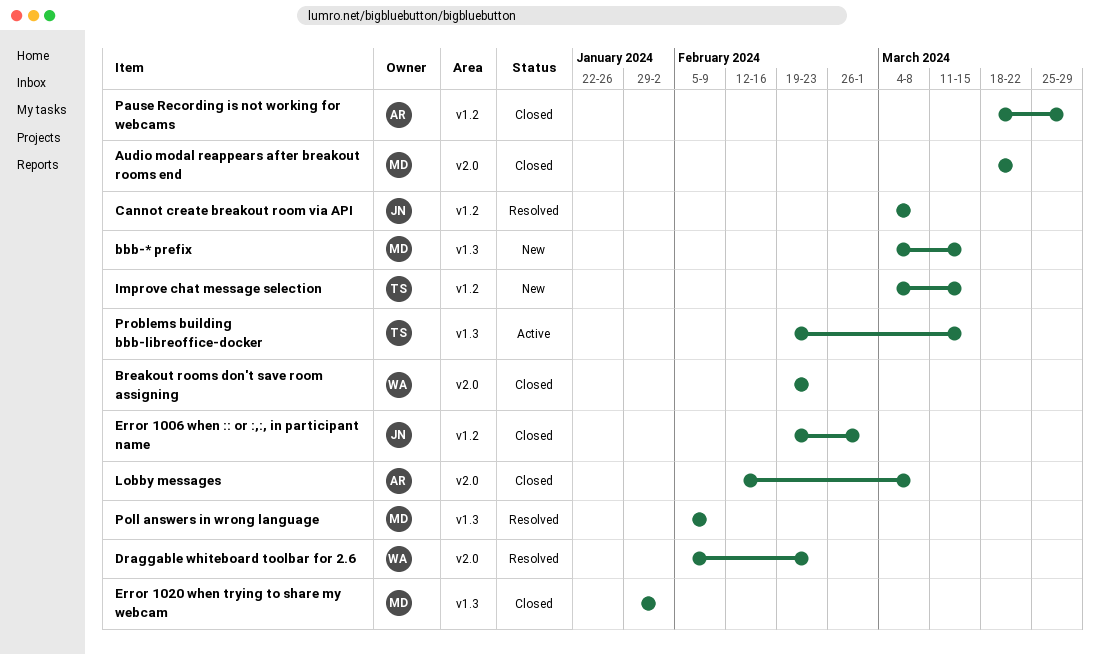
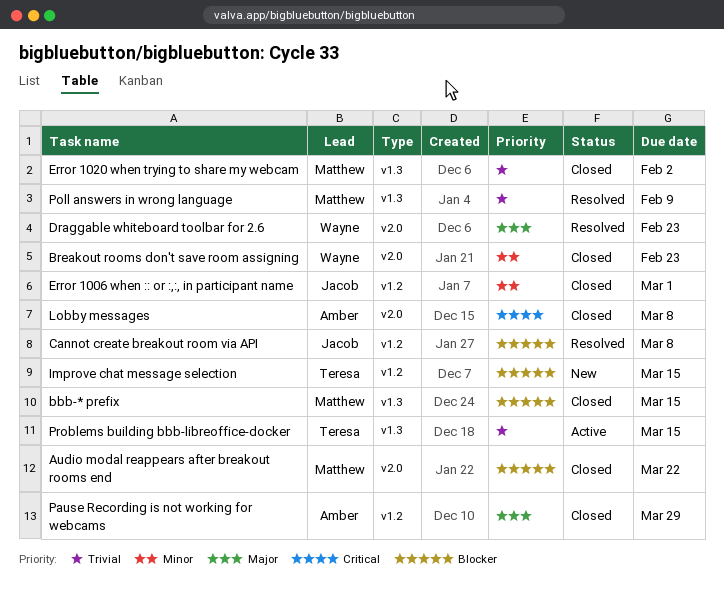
bbb-* prefix, status: New -> Closed

